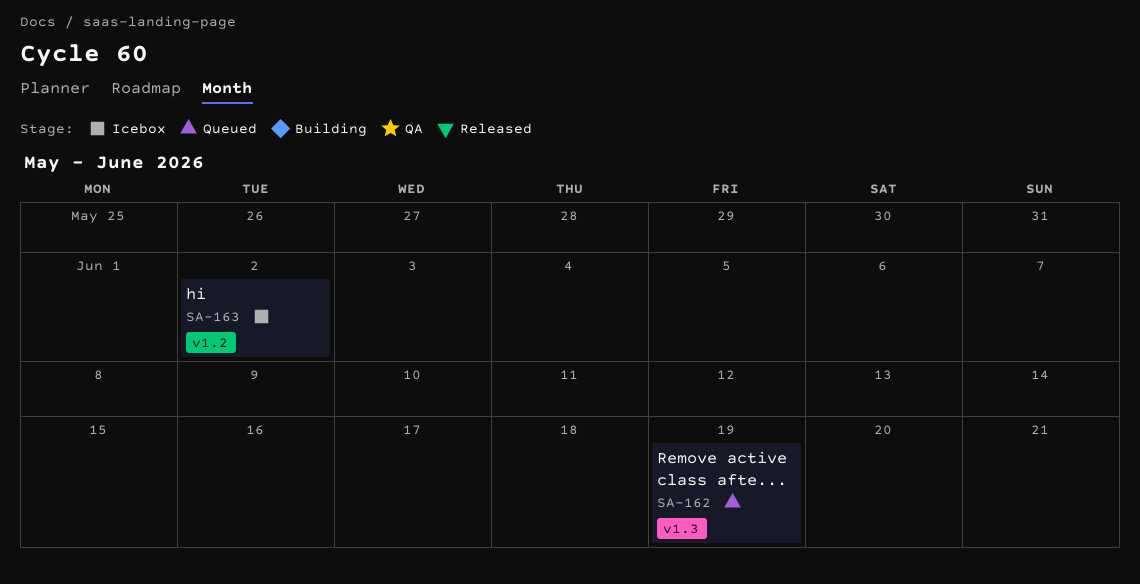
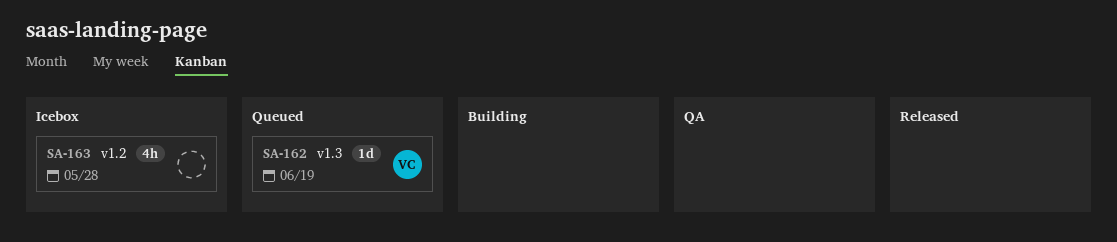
SA-163, due: Jun 2 -> May 28

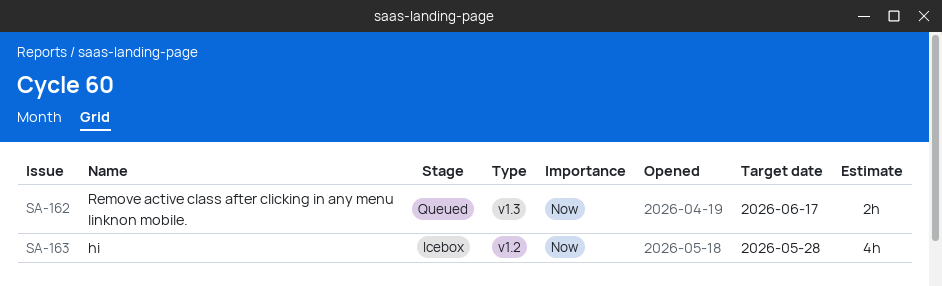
SA-162, estimate: 1d -> 2h
SA-162, due: Jun 19 -> Jun 17

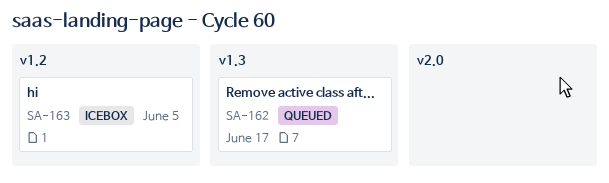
SA-163, due: May 28 -> Jun 5

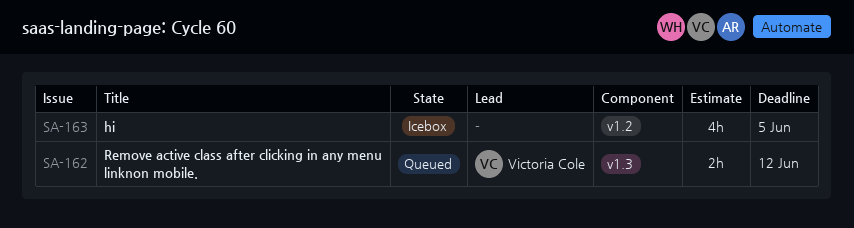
SA-162, due: Jun 17 -> Jun 12

